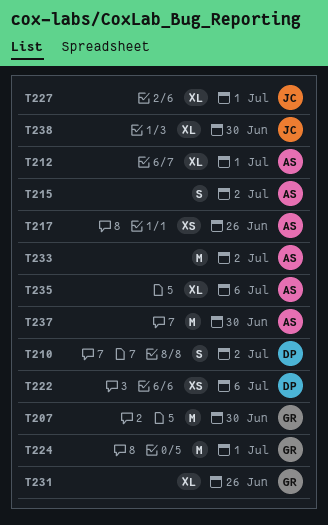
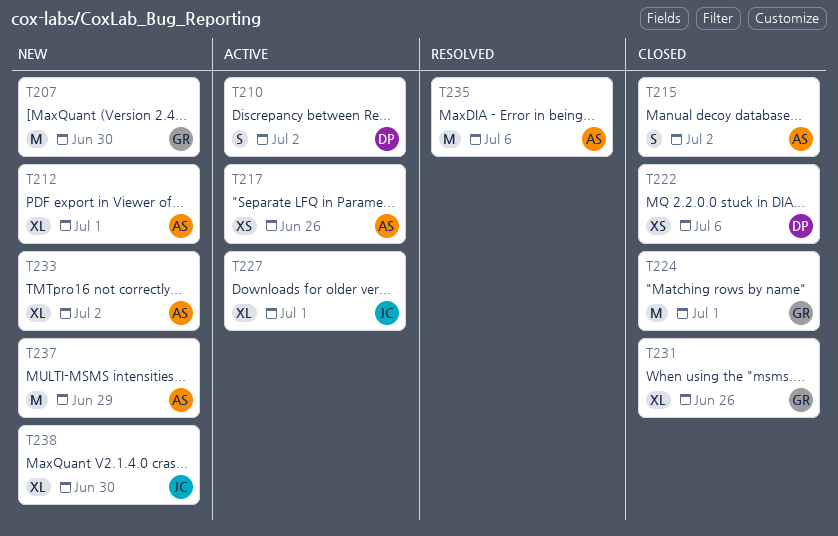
T233, estimate: M -> XL
T235, estimate: XL -> M
T237, due: Jun 30 -> Jun 29

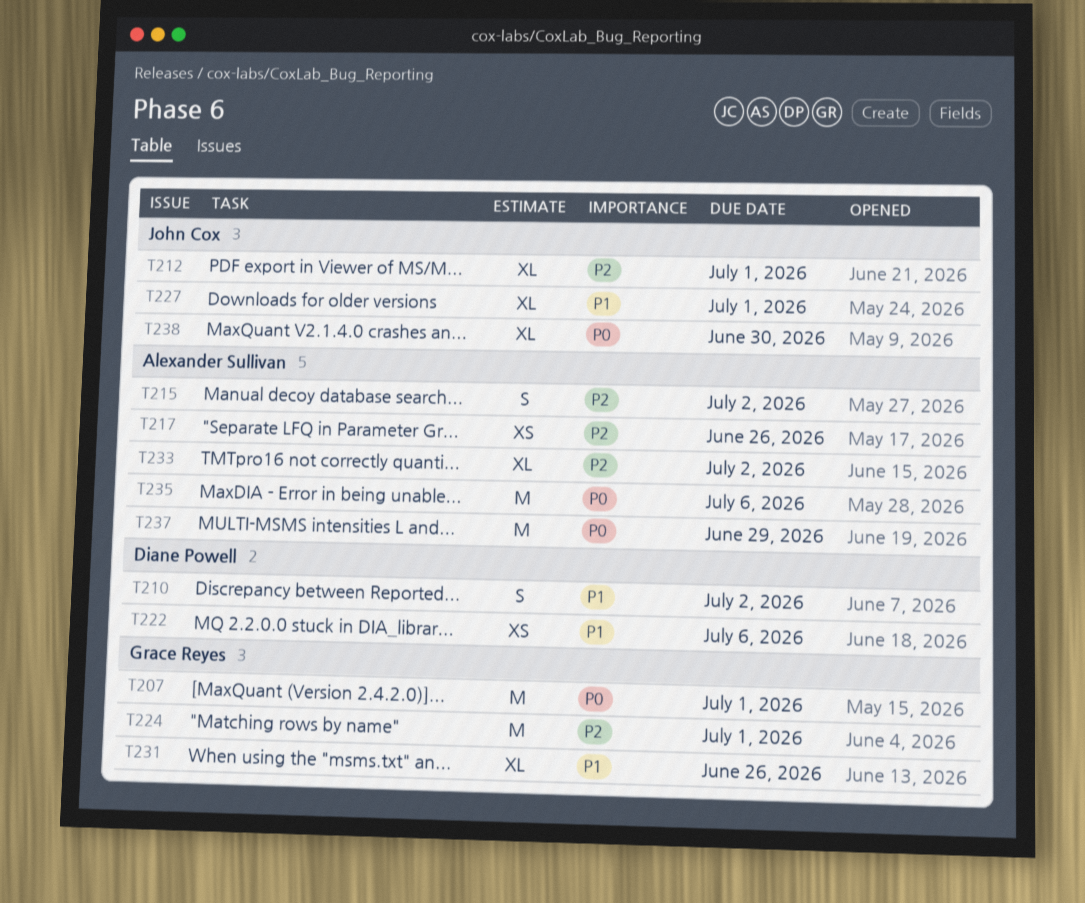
T207, due: Jun 30 -> Jul 1
T212, owner: Alexander Sullivan -> John Cox

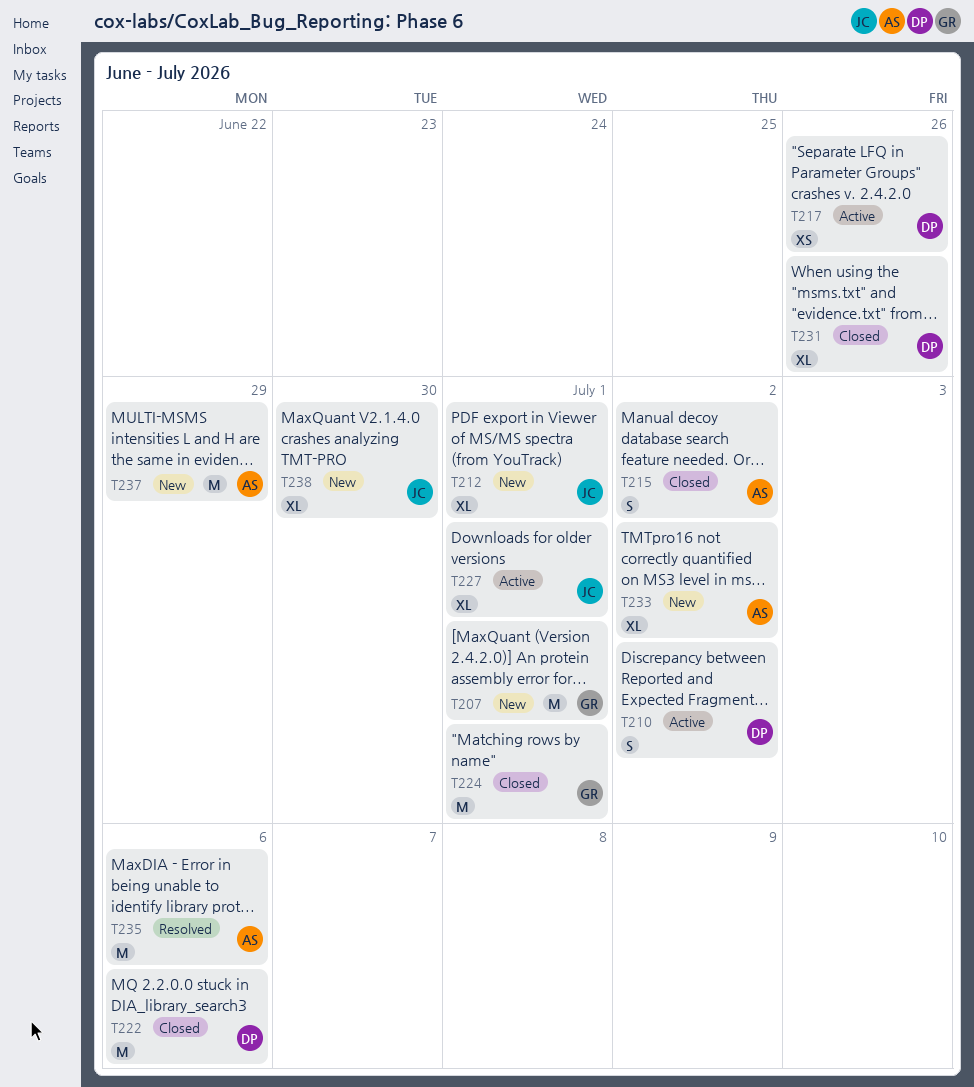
T217, owner: Alexander Sullivan -> Diane Powell
T222, estimate: XS -> M
T231, owner: Grace Reyes -> Diane Powell

